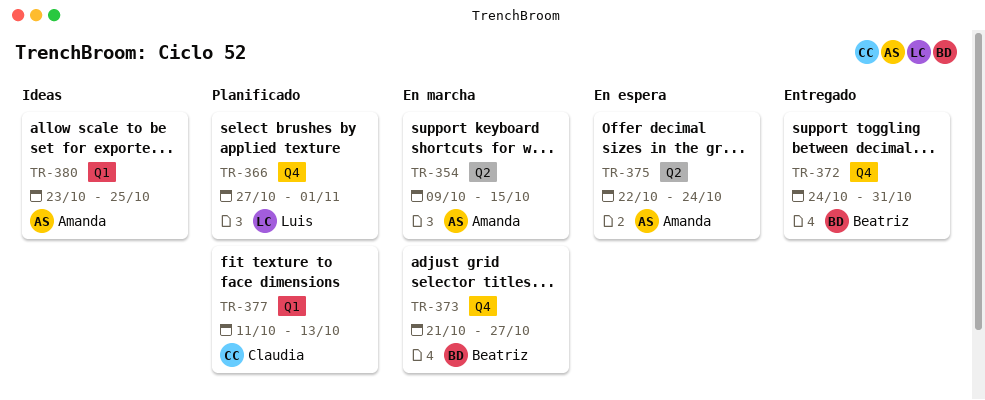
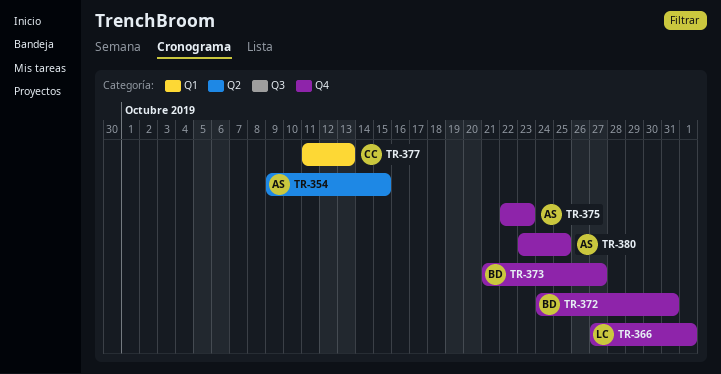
TR-375, label: Q2 -> Q4
TR-375, due: Oct 24 -> Oct 23
TR-380, label: Q1 -> Q4

